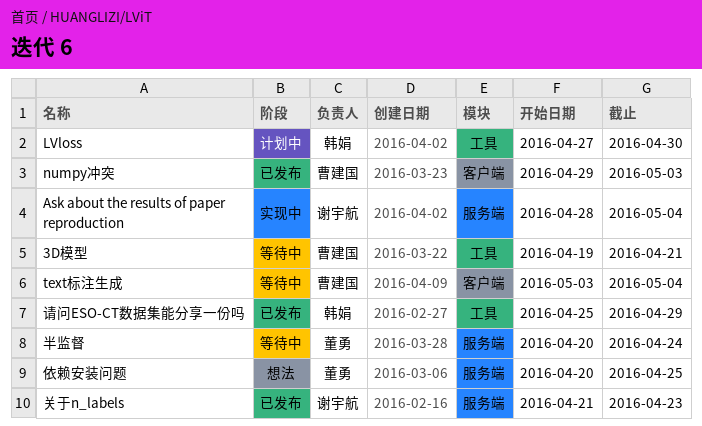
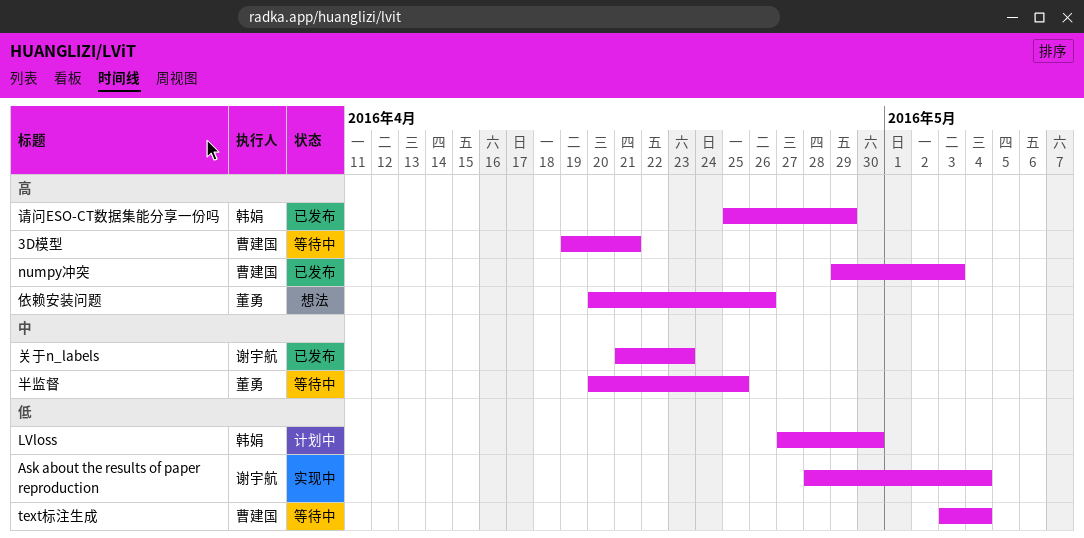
依赖安装问题, due: Apr 25 -> Apr 26
半监督, due: Apr 24 -> Apr 25

